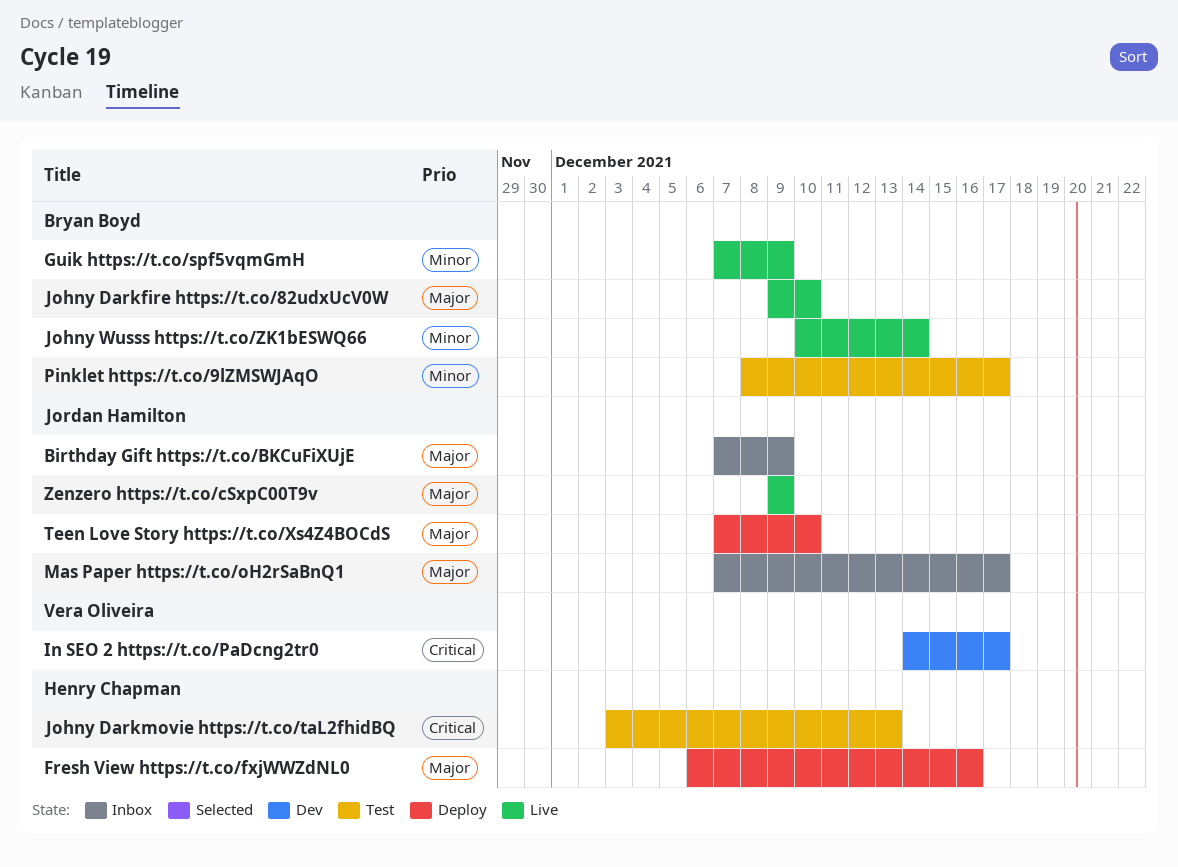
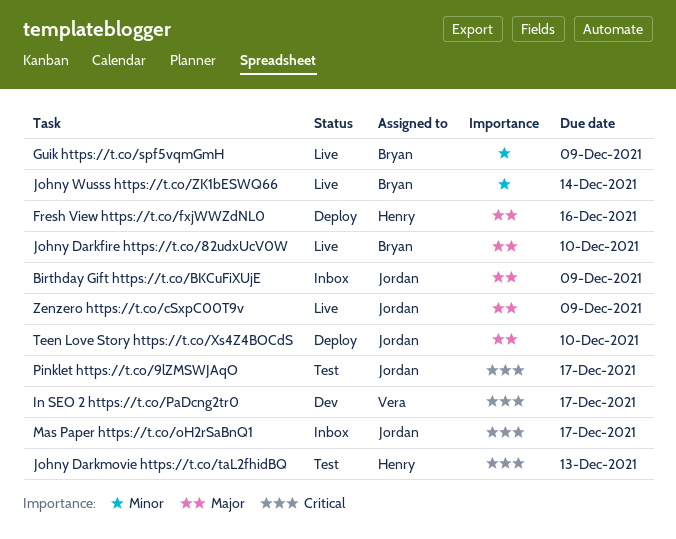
Mas Paper https://t.co/oH2rSaBnQ1, priority: Major -> Critical
Pinklet https://t.co/9lZMSWJAqO, owner: Bryan Boyd -> Jordan Hamilton
Pinklet https://t.co/9lZMSWJAqO, priority: Minor -> Critical

